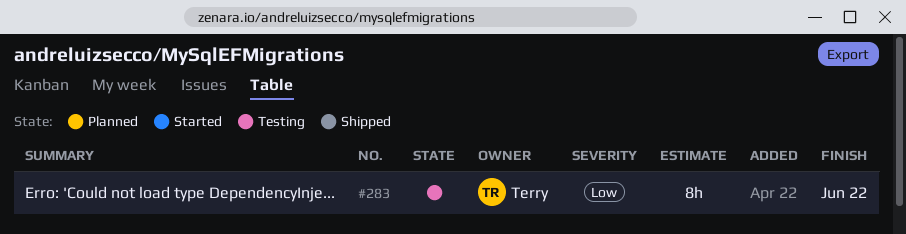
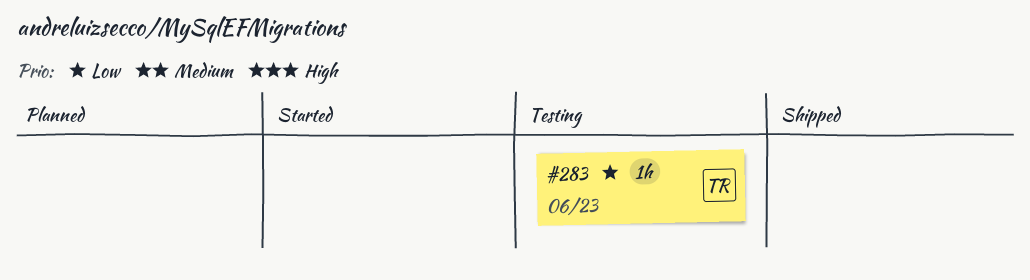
#283, estimate: 8h -> 1h
#283, due: Jun 22 -> Jun 23

